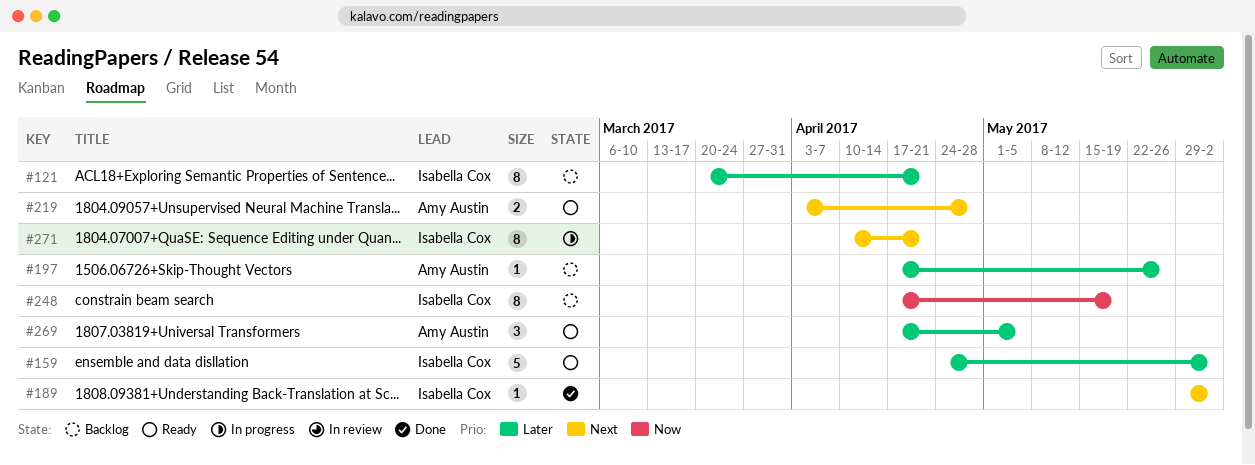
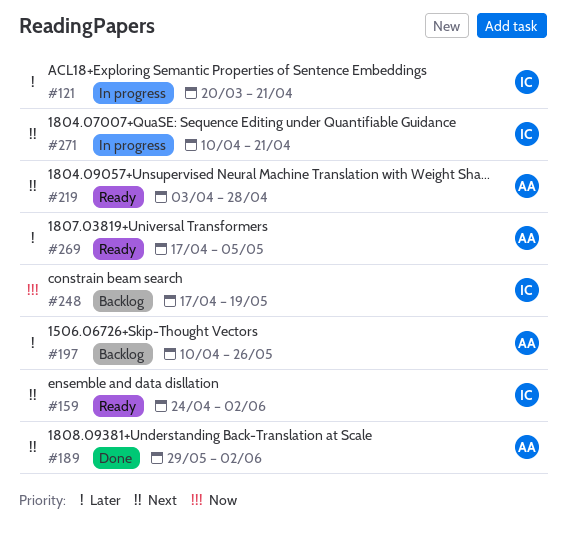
#121, status: Backlog -> In progress
#159, priority: Later -> Next
#189, owner: Isabella Cox -> Amy Austin
#197, start: Apr 17 -> Apr 10

